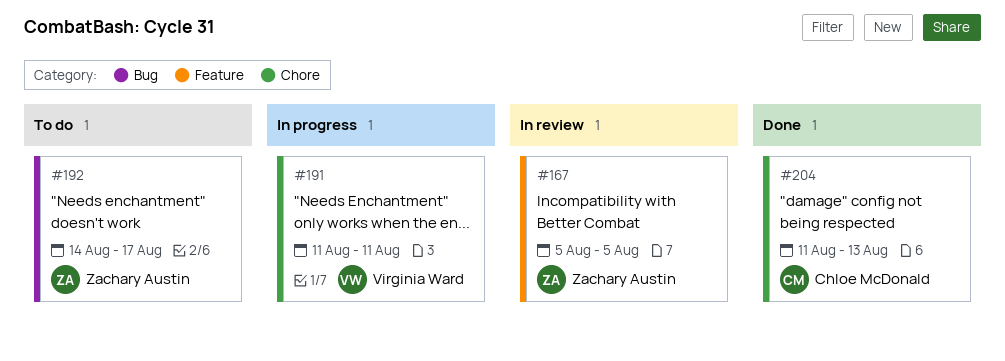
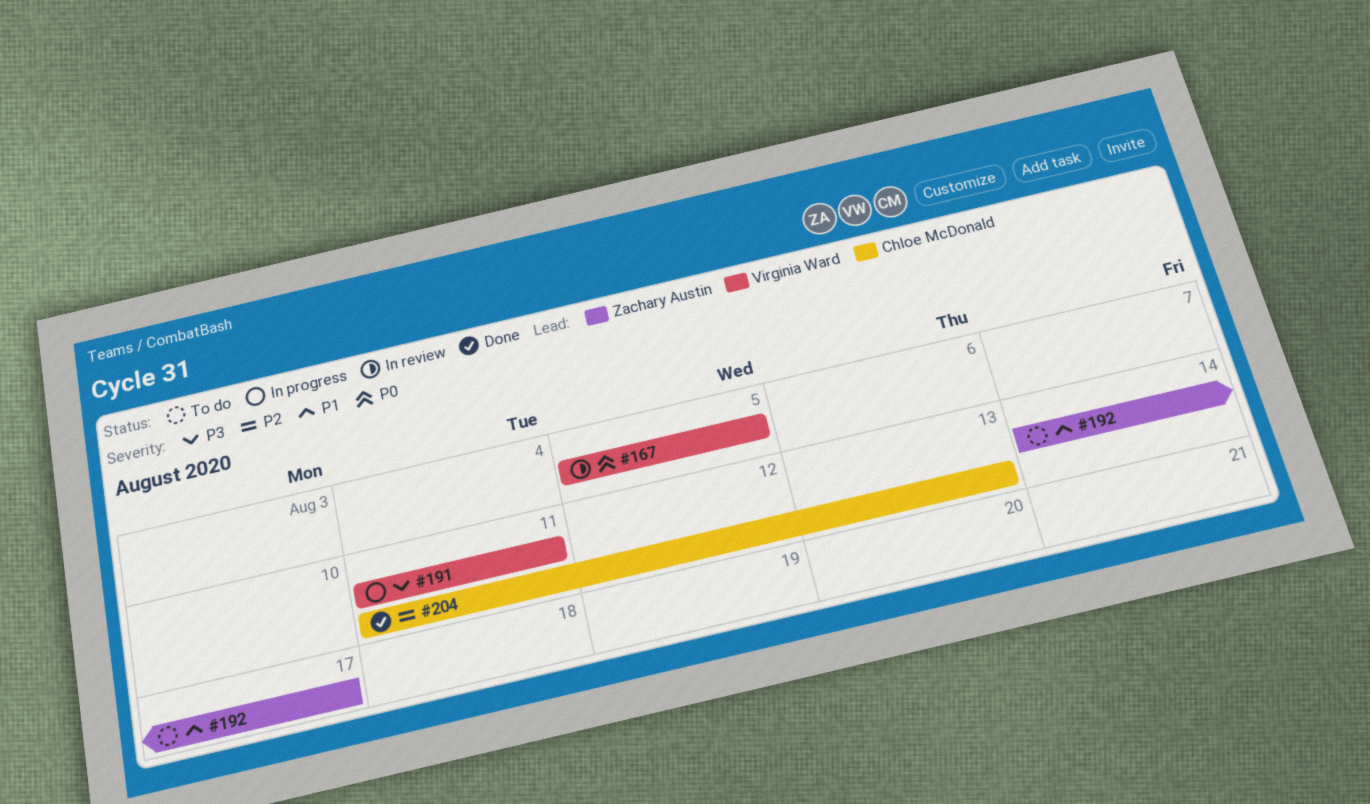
#167, owner: Zachary Austin -> Virginia Ward

